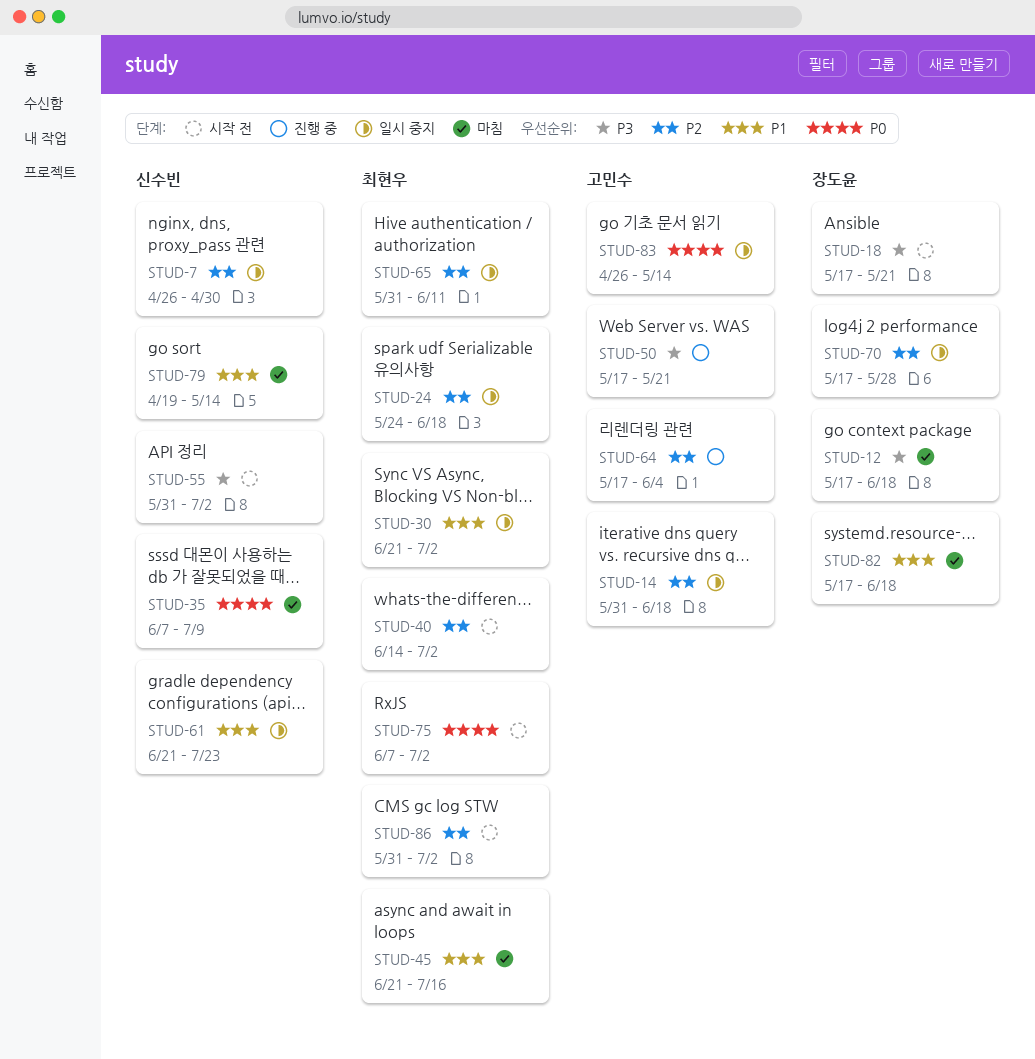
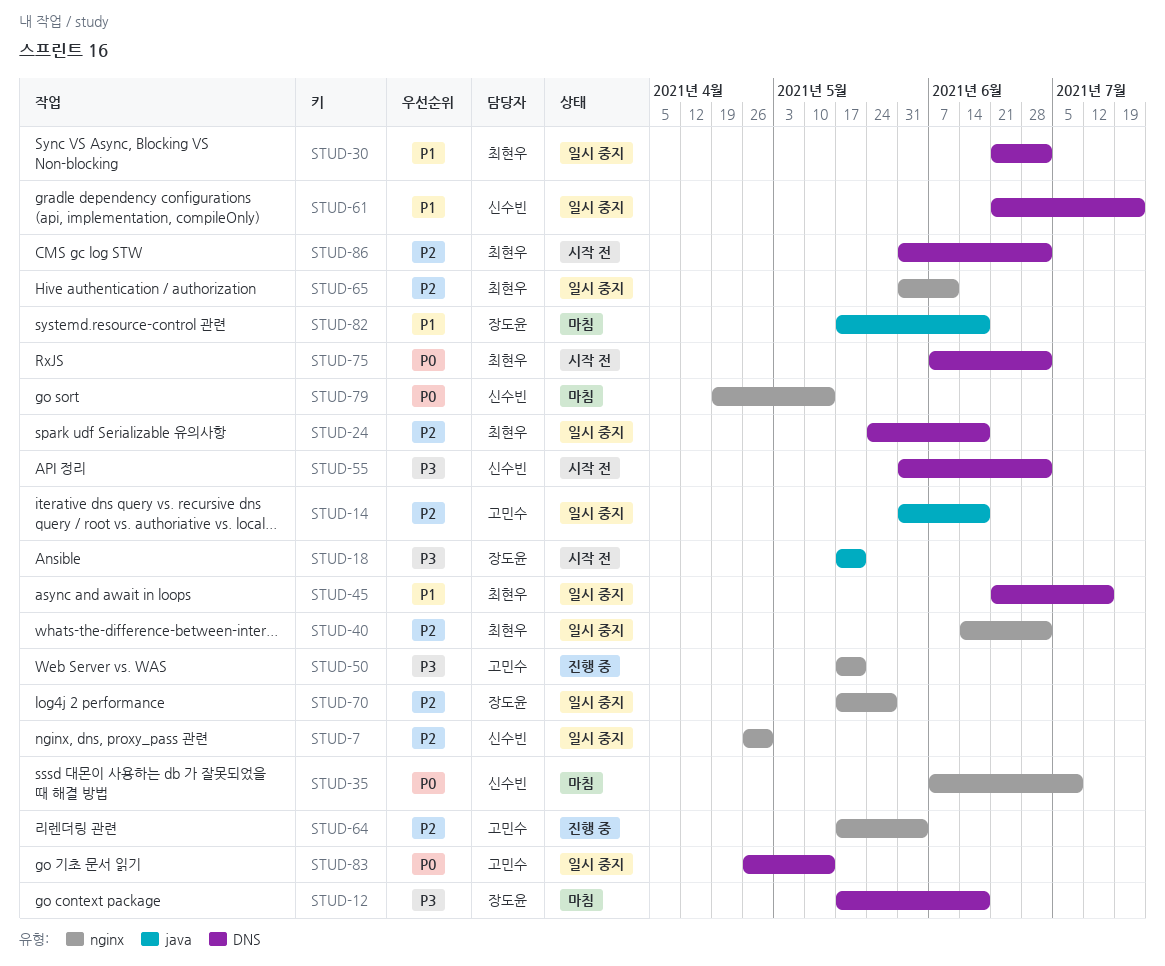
STUD-40, status: 시작 전 -> 일시 중지
STUD-45, status: 마침 -> 일시 중지
STUD-79, priority: P1 -> P0

